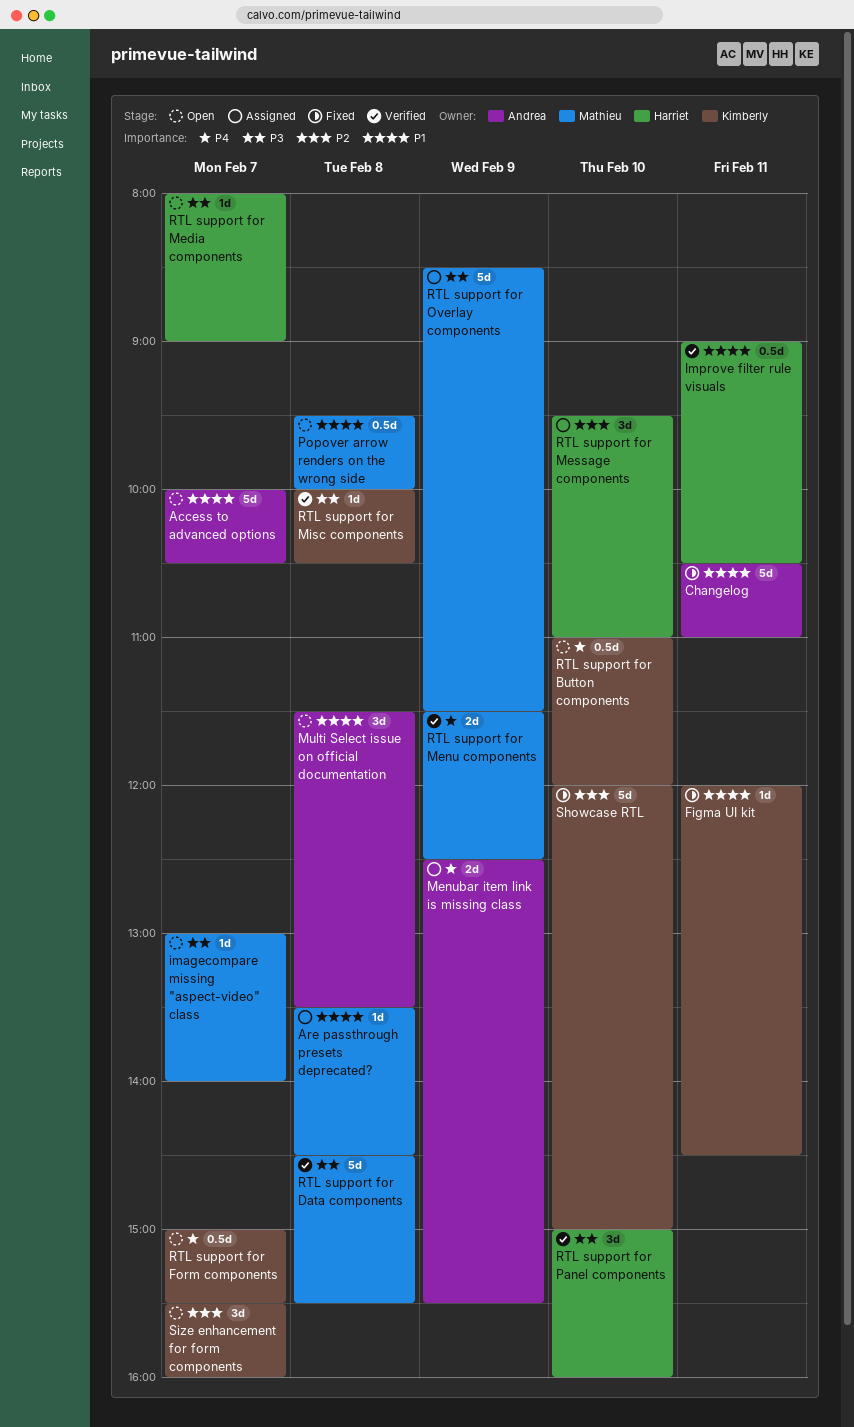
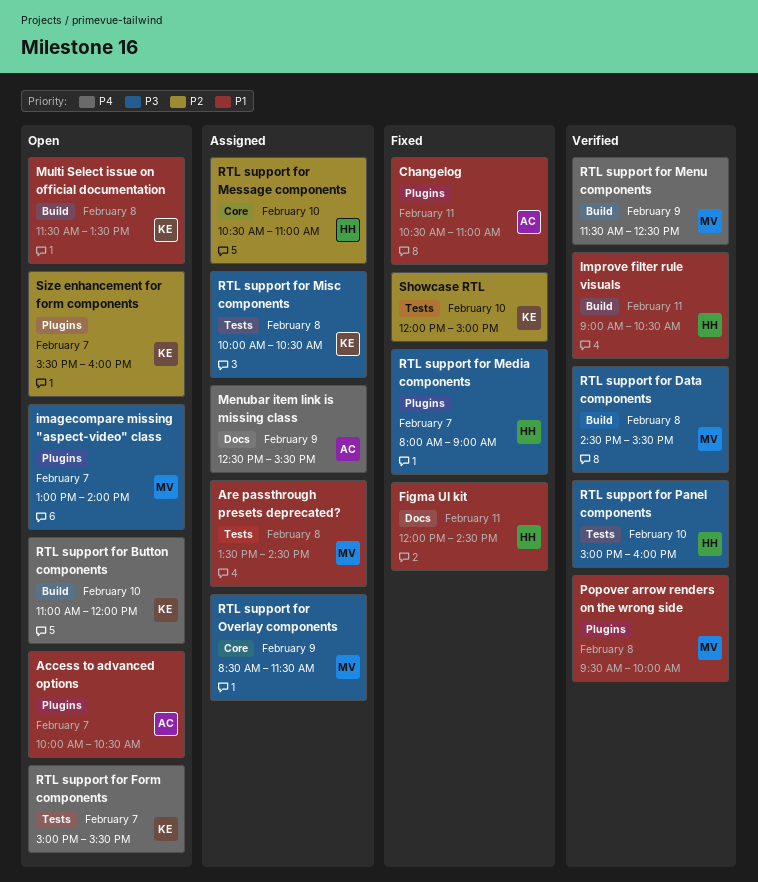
Figma UI kit, owner: Kimberly -> Harriet
Multi Select issue on official documentation, owner: Andrea -> Kimberly
Popover arrow renders on the wrong side, status: Open -> Verified
RTL support for Media components, status: Open -> Fixed
RTL support for Message components, begins: 09:30 -> 10:30
RTL support for Misc components, status: Verified -> Assigned

